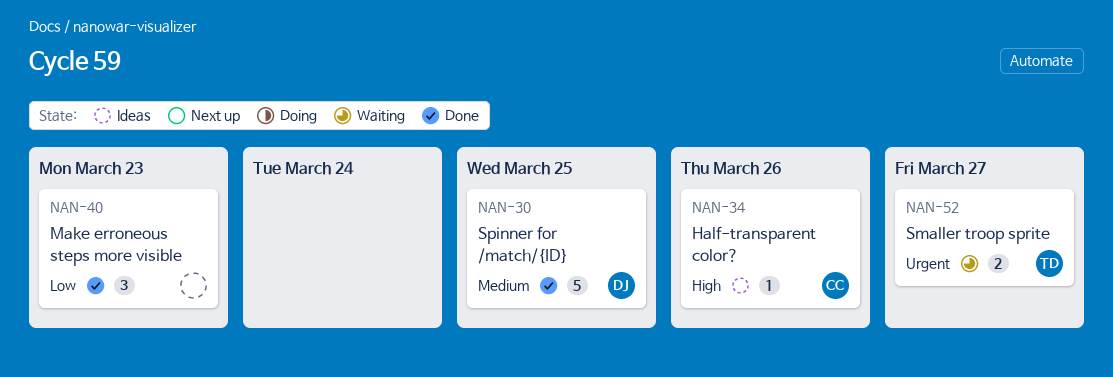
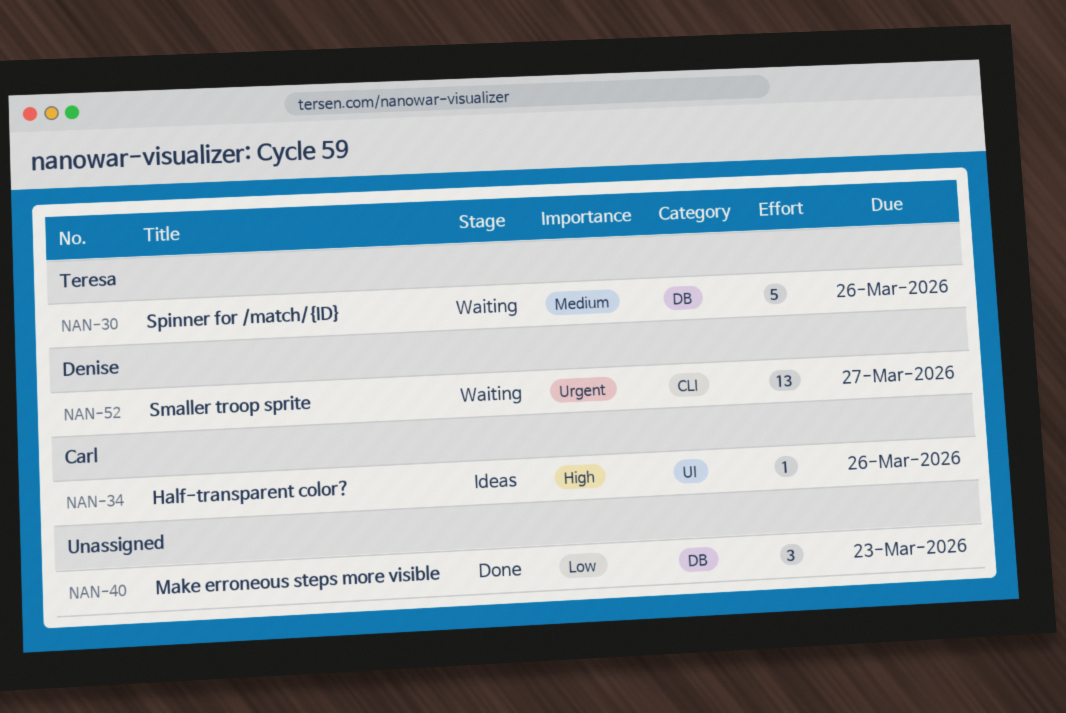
NAN-30, status: Done -> Waiting
NAN-30, owner: Denise -> Teresa
NAN-30, due: Mar 25 -> Mar 26
NAN-52, owner: Teresa -> Denise
NAN-52, estimate: 2 -> 13

